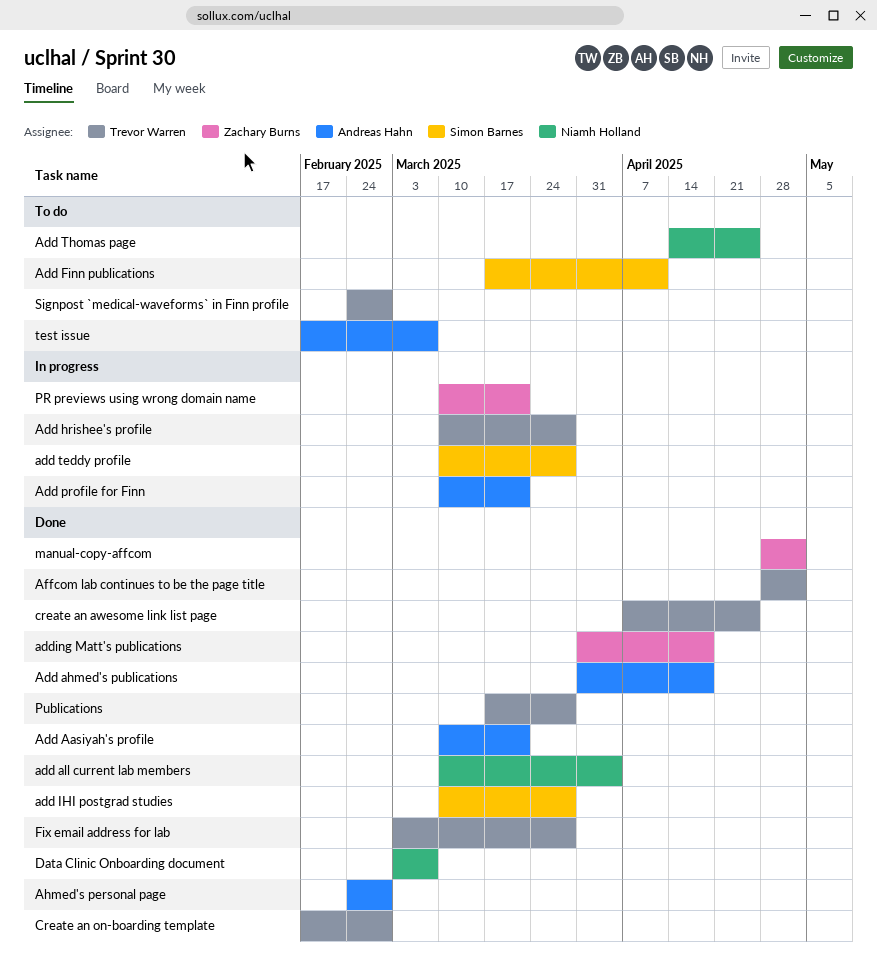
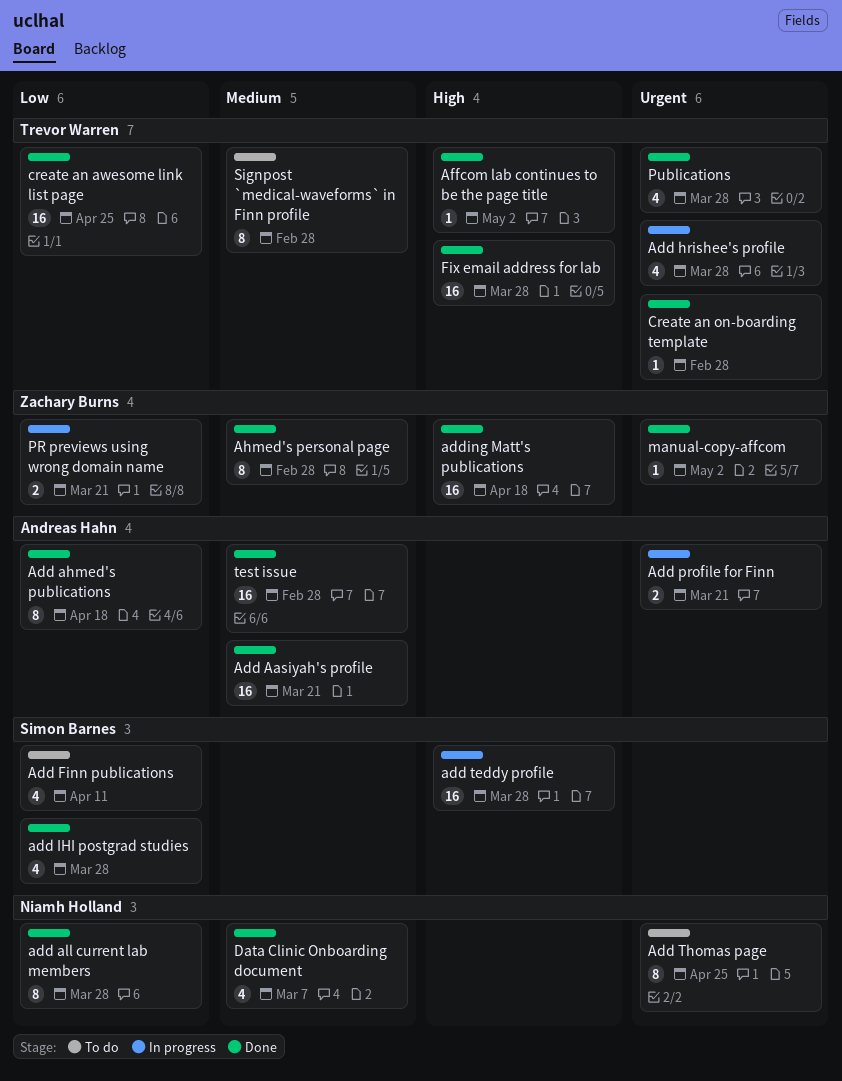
add all current lab members, due: Apr 4 -> Mar 28
Ahmed's personal page, owner: Andreas Hahn -> Zachary Burns
test issue, status: To do -> Done
test issue, due: Mar 7 -> Feb 28

